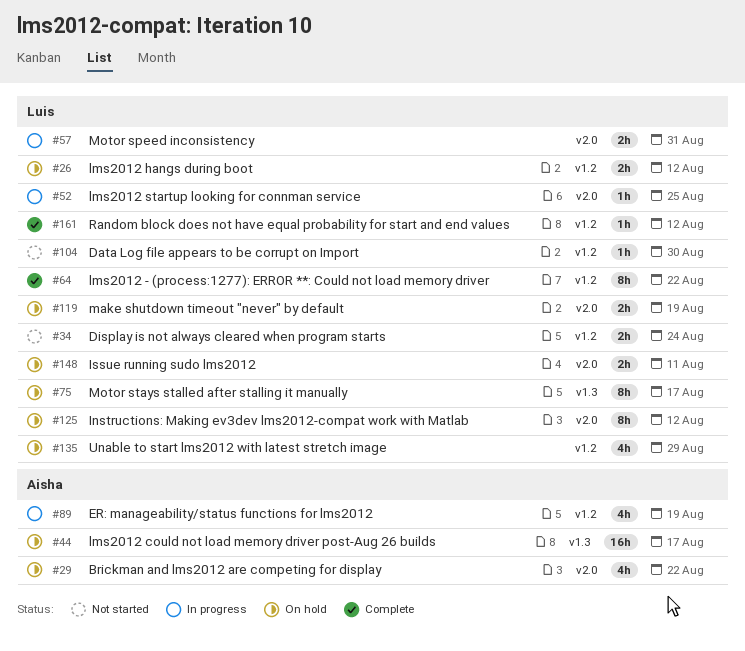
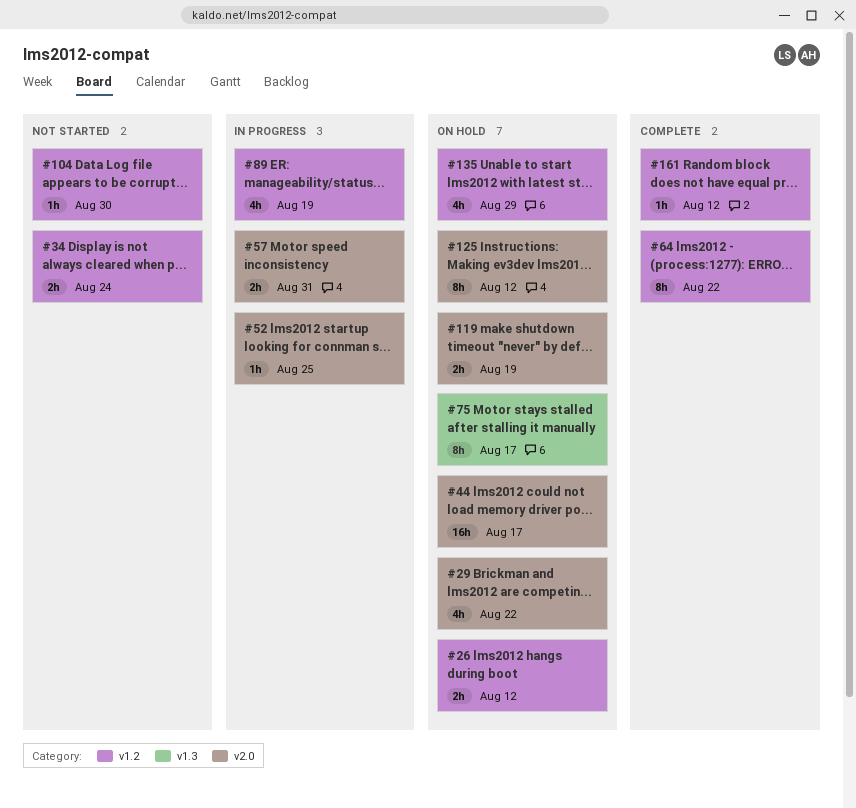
#44, label: v1.3 -> v2.0
#148: present -> none

